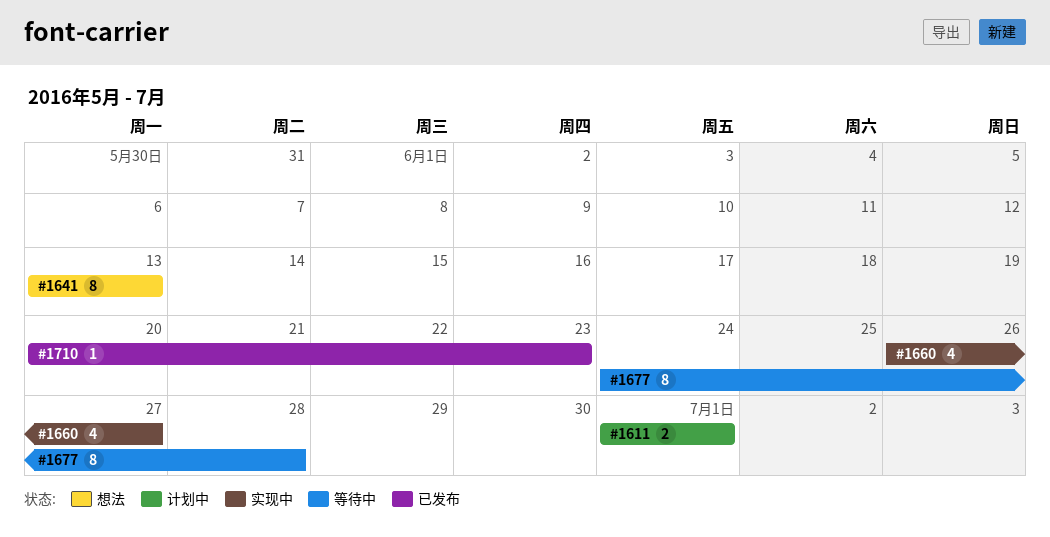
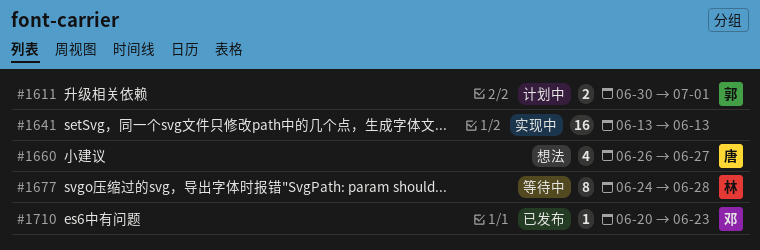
#1611, start: Jul 1 -> Jun 30
#1641, status: 想法 -> 实现中
#1641, estimate: 8 -> 16
#1660, status: 实现中 -> 想法

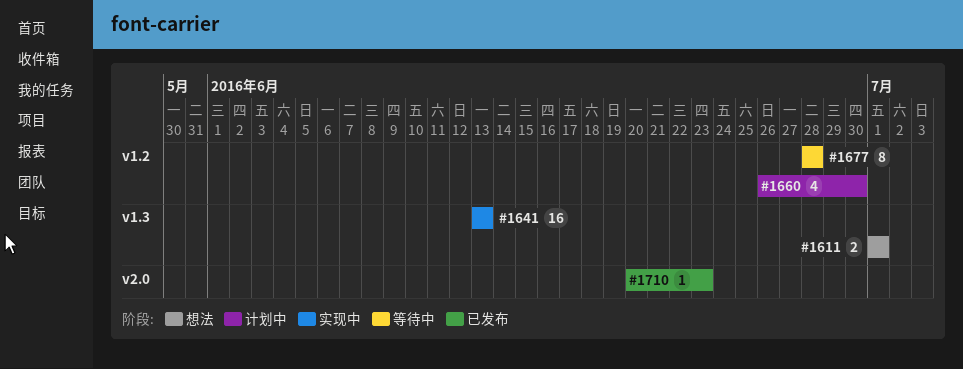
#1611, status: 计划中 -> 想法
#1611, start: Jun 30 -> Jul 1
#1660, status: 想法 -> 计划中
#1660, due: Jun 27 -> Jun 30
#1677, start: Jun 24 -> Jun 28

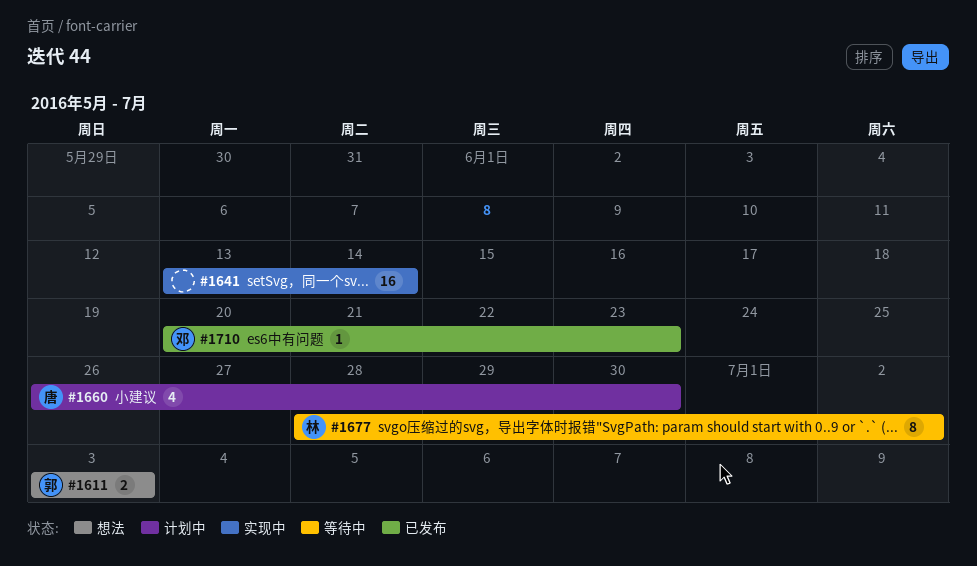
#1611, start: Jul 1 -> Jul 3
#1611, due: Jul 1 -> Jul 3
#1641, due: Jun 13 -> Jun 14
#1677, due: Jun 28 -> Jul 2

